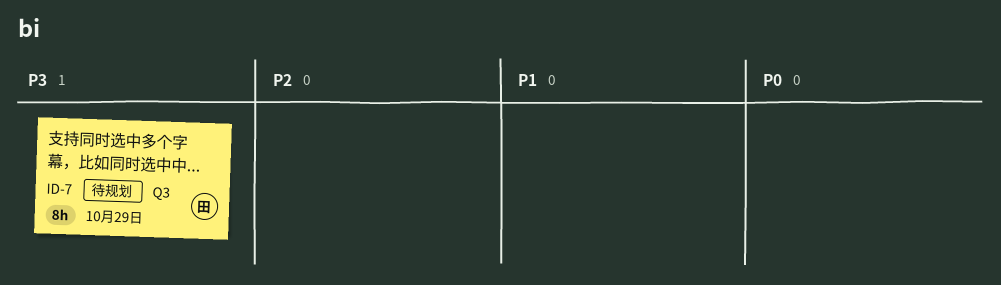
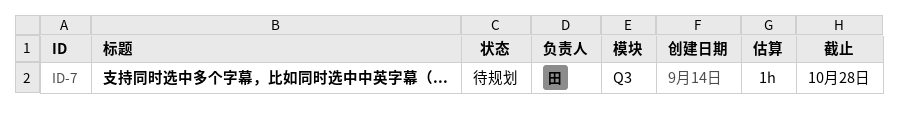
ID-7, estimate: 8h -> 1h
ID-7, due: Oct 29 -> Oct 28

